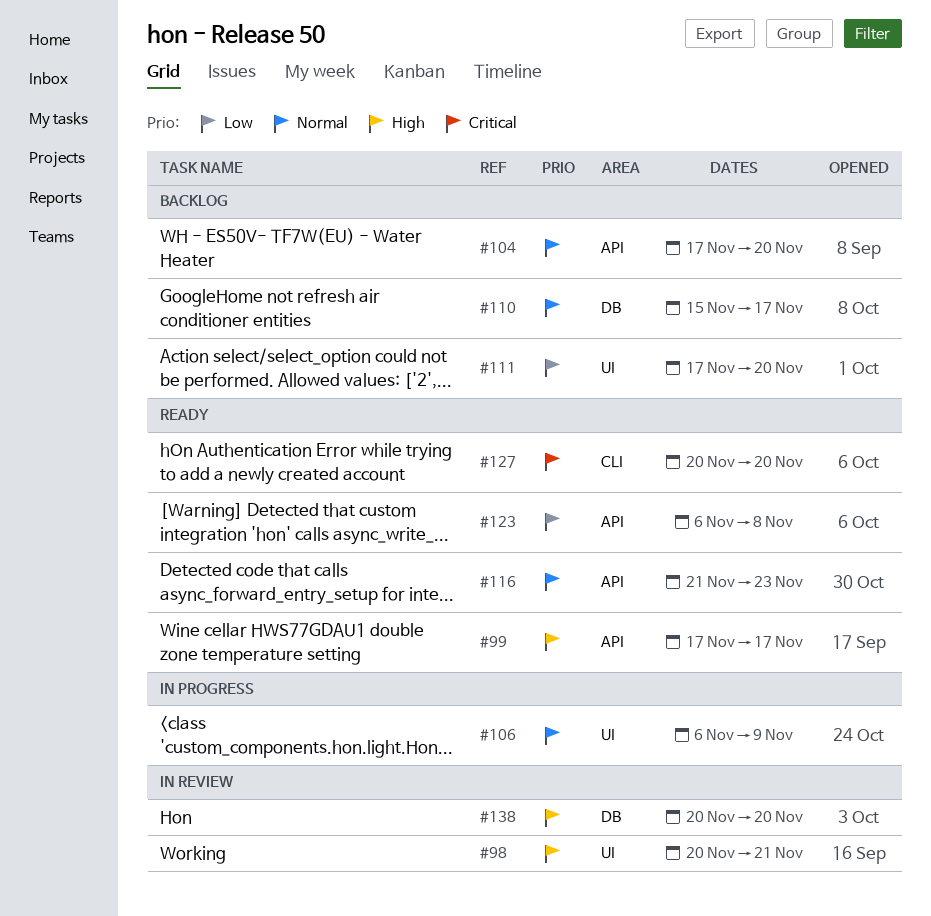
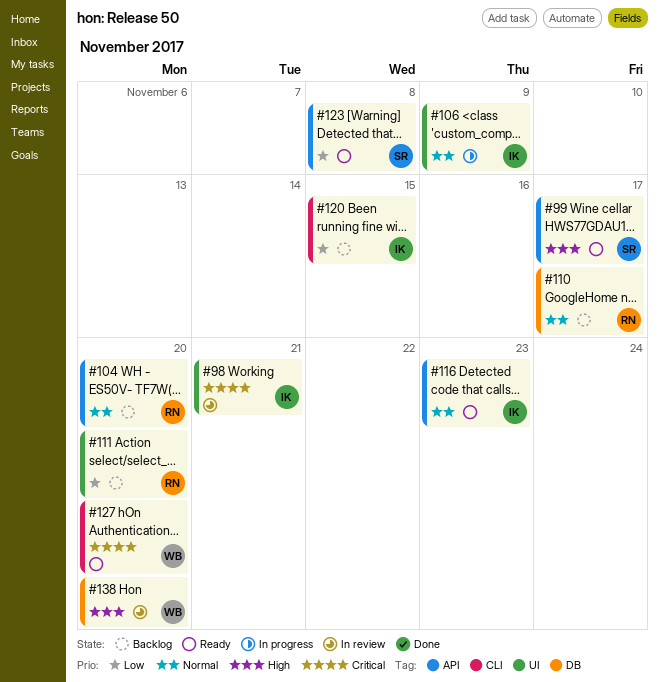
#98, priority: High -> Critical
#120: none -> present

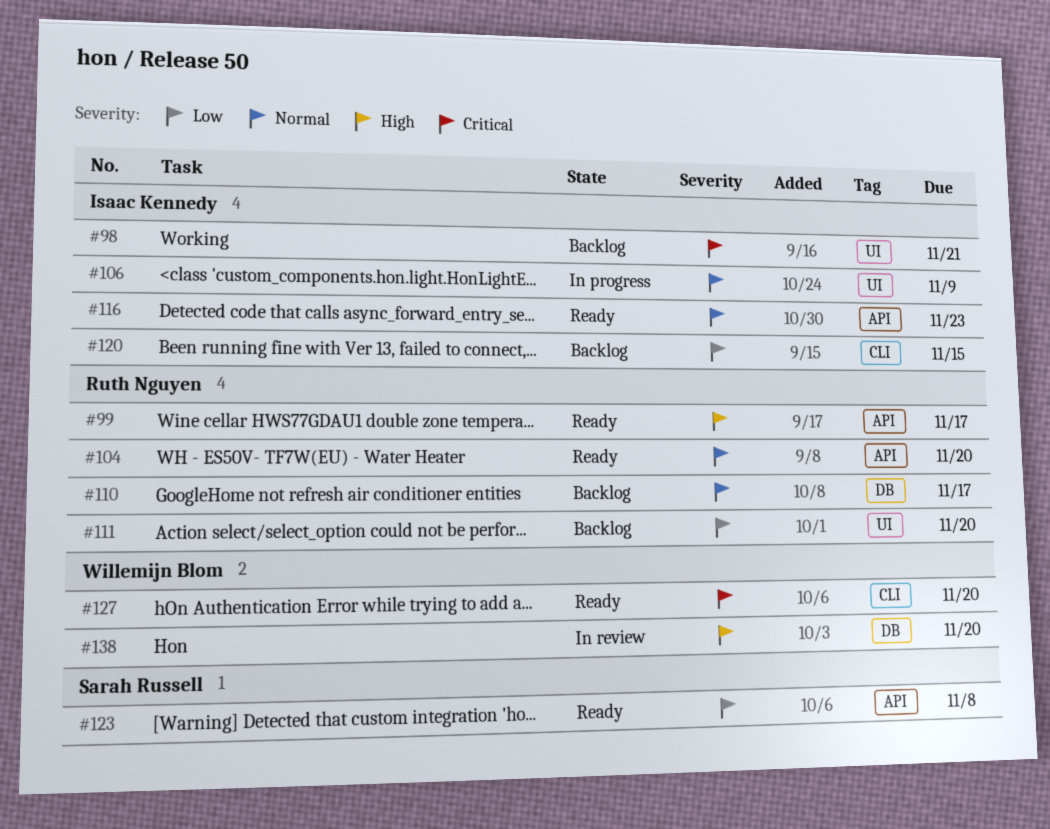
#98, status: In review -> Backlog
#99, owner: Sarah Russell -> Ruth Nguyen
#104, status: Backlog -> Ready

